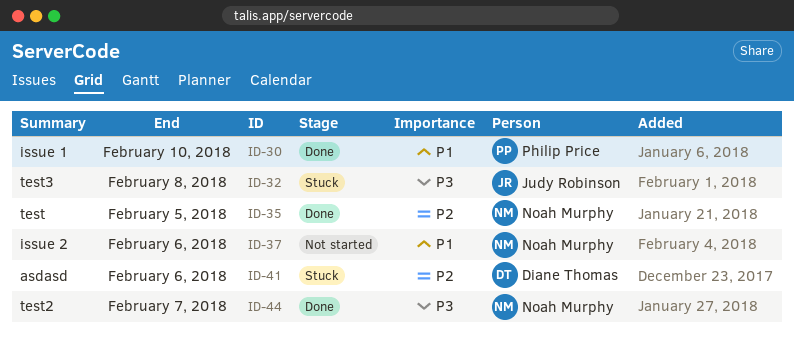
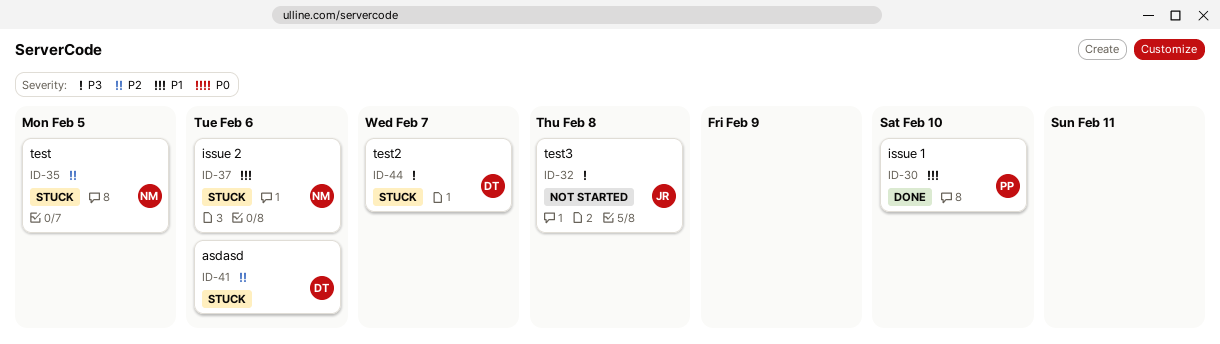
ID-32, status: Stuck -> Not started
ID-35, status: Done -> Stuck
ID-37, status: Not started -> Stuck
ID-44, status: Done -> Stuck
ID-44, owner: Noah Murphy -> Diane Thomas

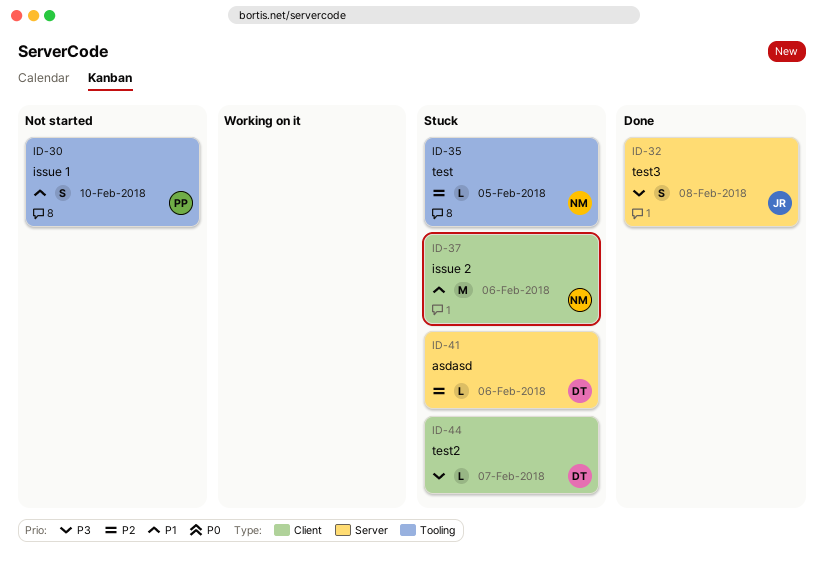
ID-30, status: Done -> Not started
ID-32, status: Not started -> Done

